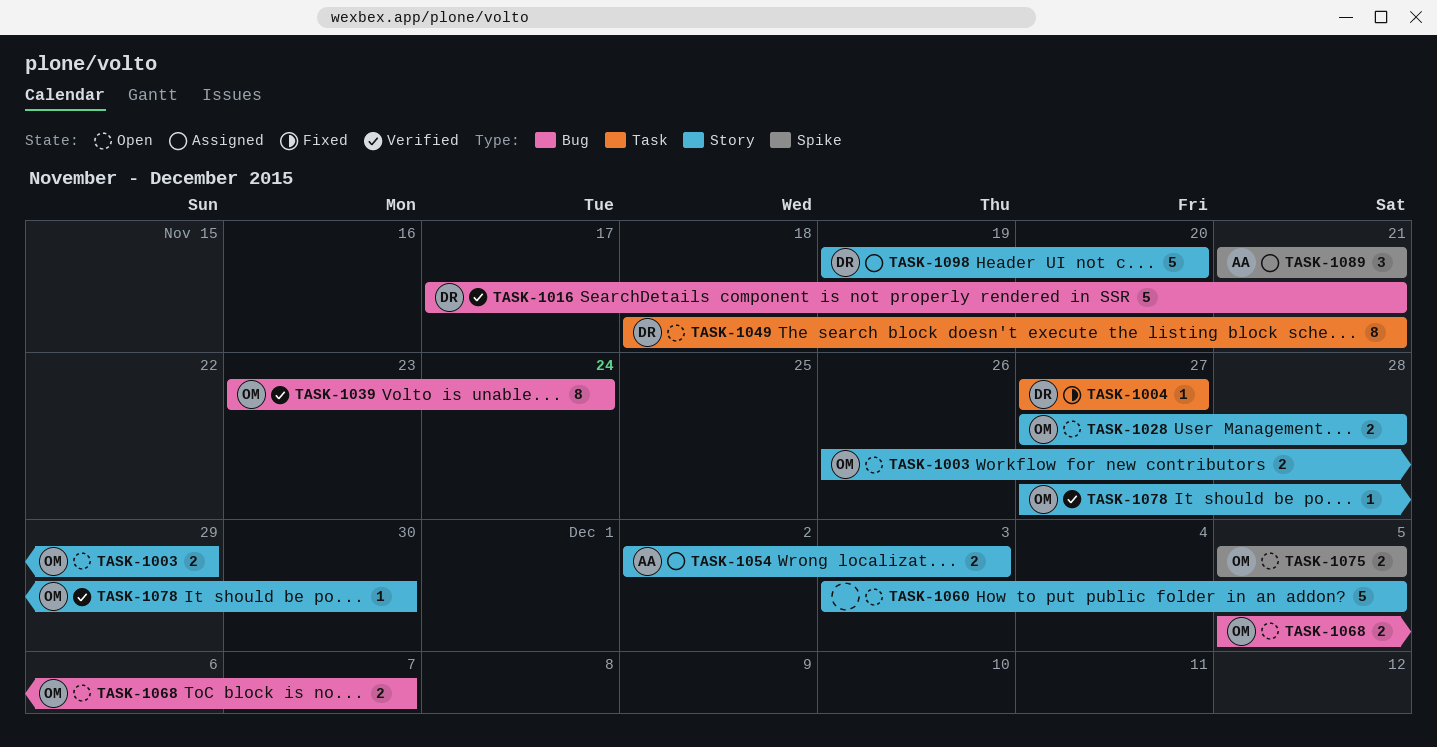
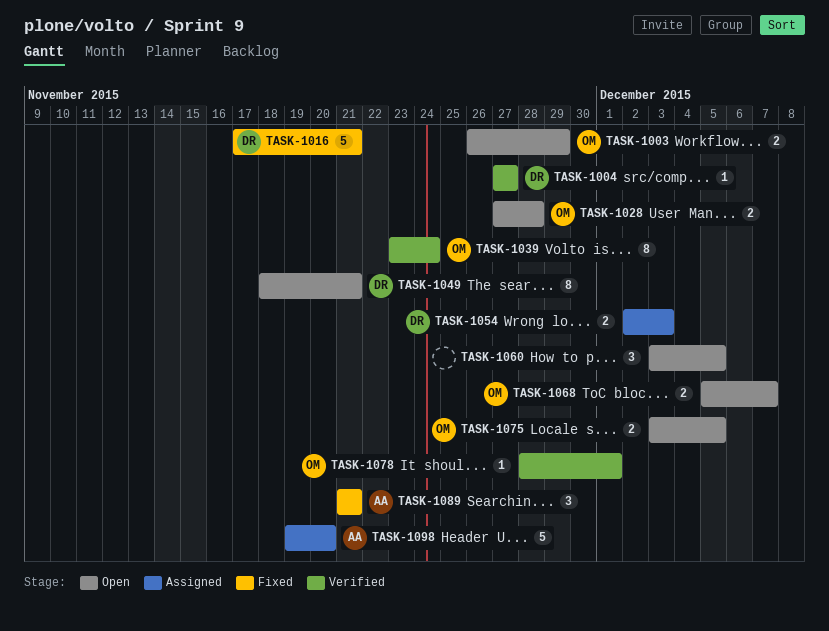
TASK-1004, status: Fixed -> Verified
TASK-1016, status: Verified -> Fixed
TASK-1054, owner: AA -> DR
TASK-1060, estimate: 5 -> 3
TASK-1075, start: Dec 5 -> Dec 3
TASK-1078, start: Nov 27 -> Nov 28
TASK-1078, due: Nov 30 -> Dec 1
TASK-1089, status: Assigned -> Fixed
TASK-1098, owner: DR -> AA

